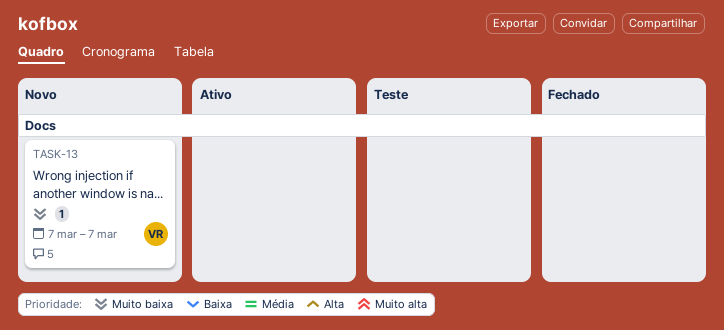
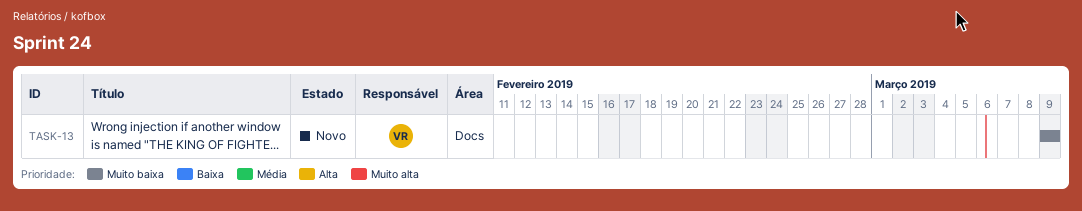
TASK-13, start: Mar 7 -> Mar 9
TASK-13, due: Mar 7 -> Mar 9

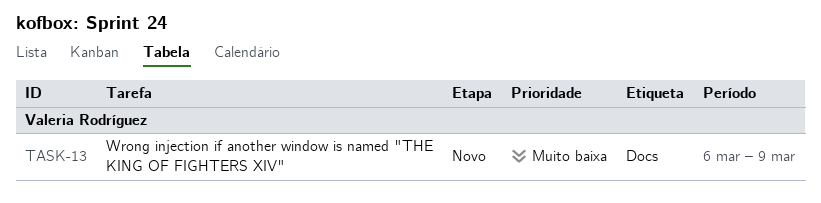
TASK-13, start: Mar 9 -> Mar 6

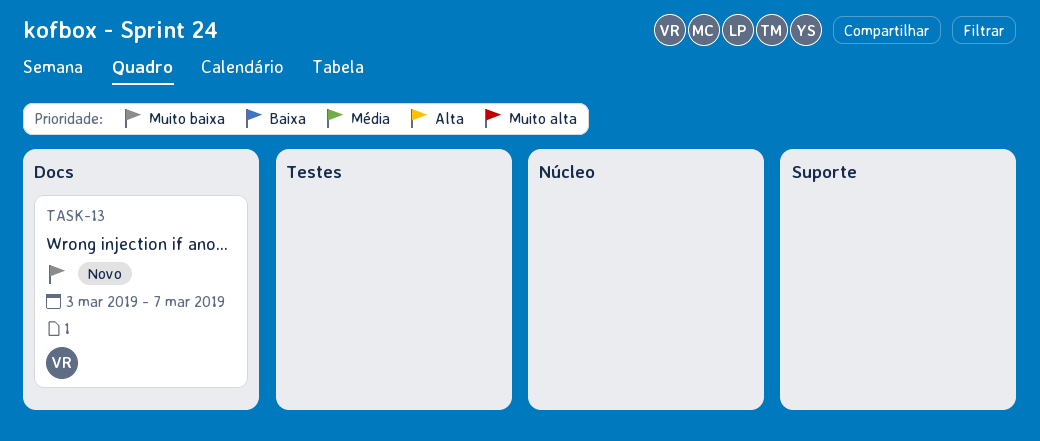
TASK-13, start: Mar 6 -> Mar 3
TASK-13, due: Mar 9 -> Mar 7

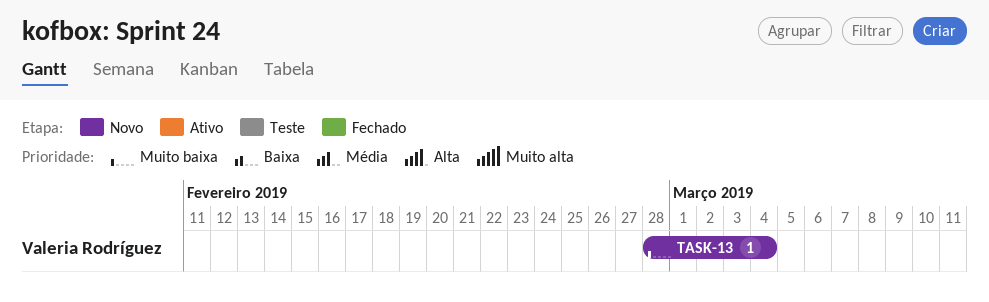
TASK-13, start: Mar 3 -> Feb 28
TASK-13, due: Mar 7 -> Mar 4

